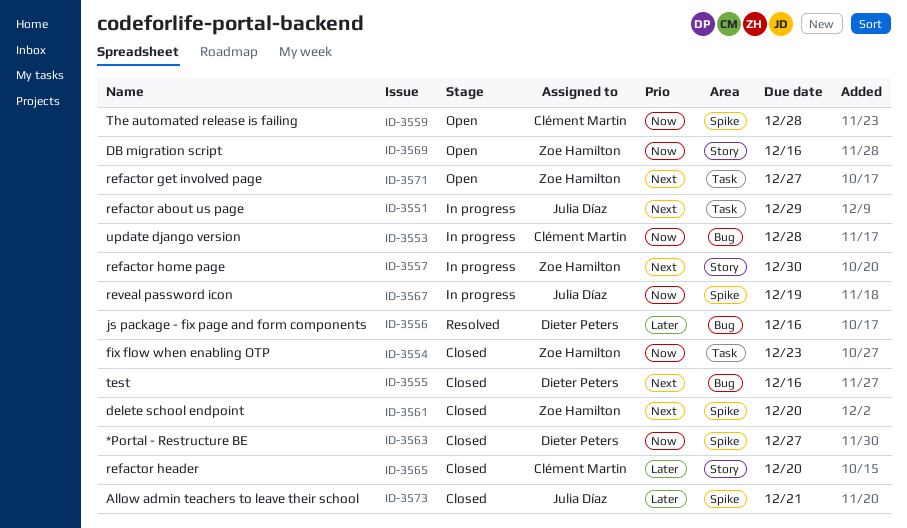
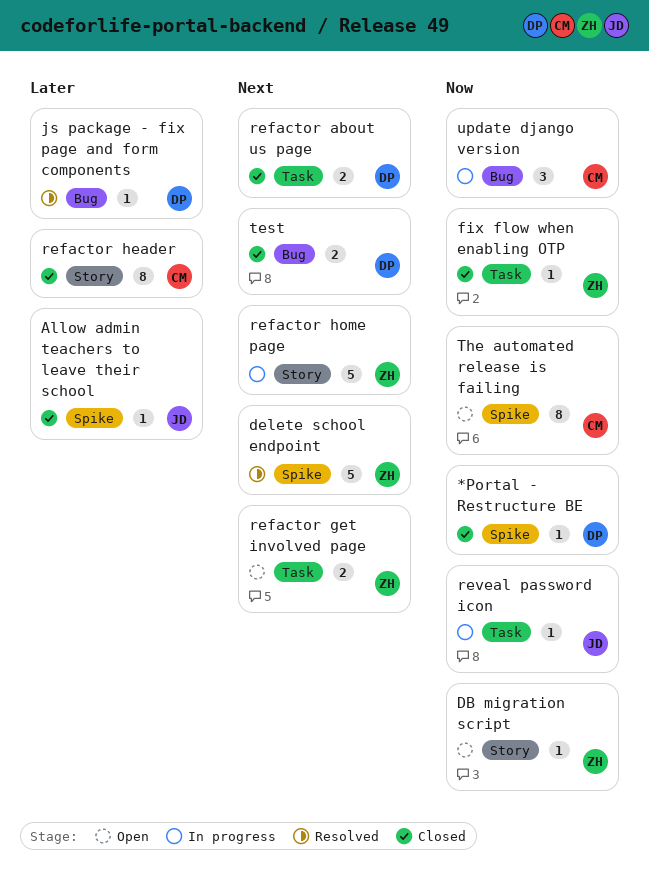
delete school endpoint, status: Closed -> Resolved
refactor about us page, status: In progress -> Closed
refactor about us page, owner: Julia Díaz -> Dieter Peters
reveal password icon, label: Spike -> Task

